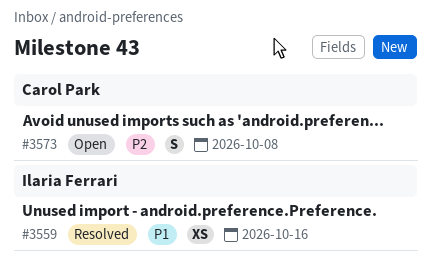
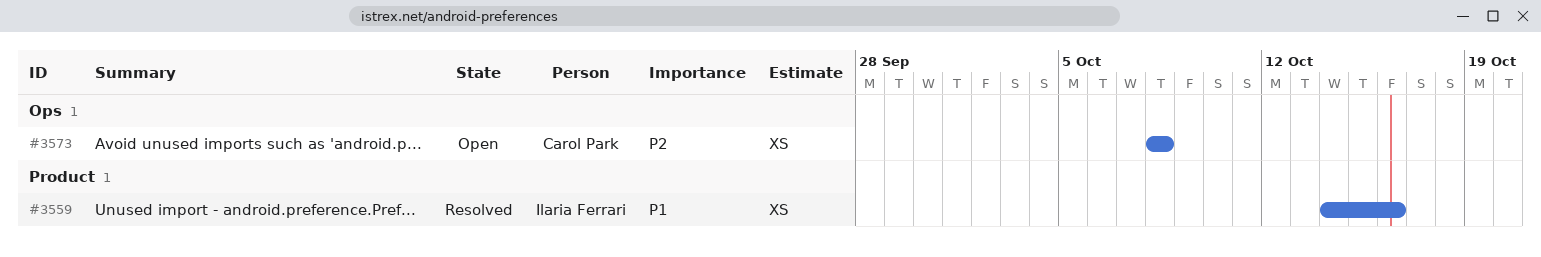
#3573, estimate: S -> XS

